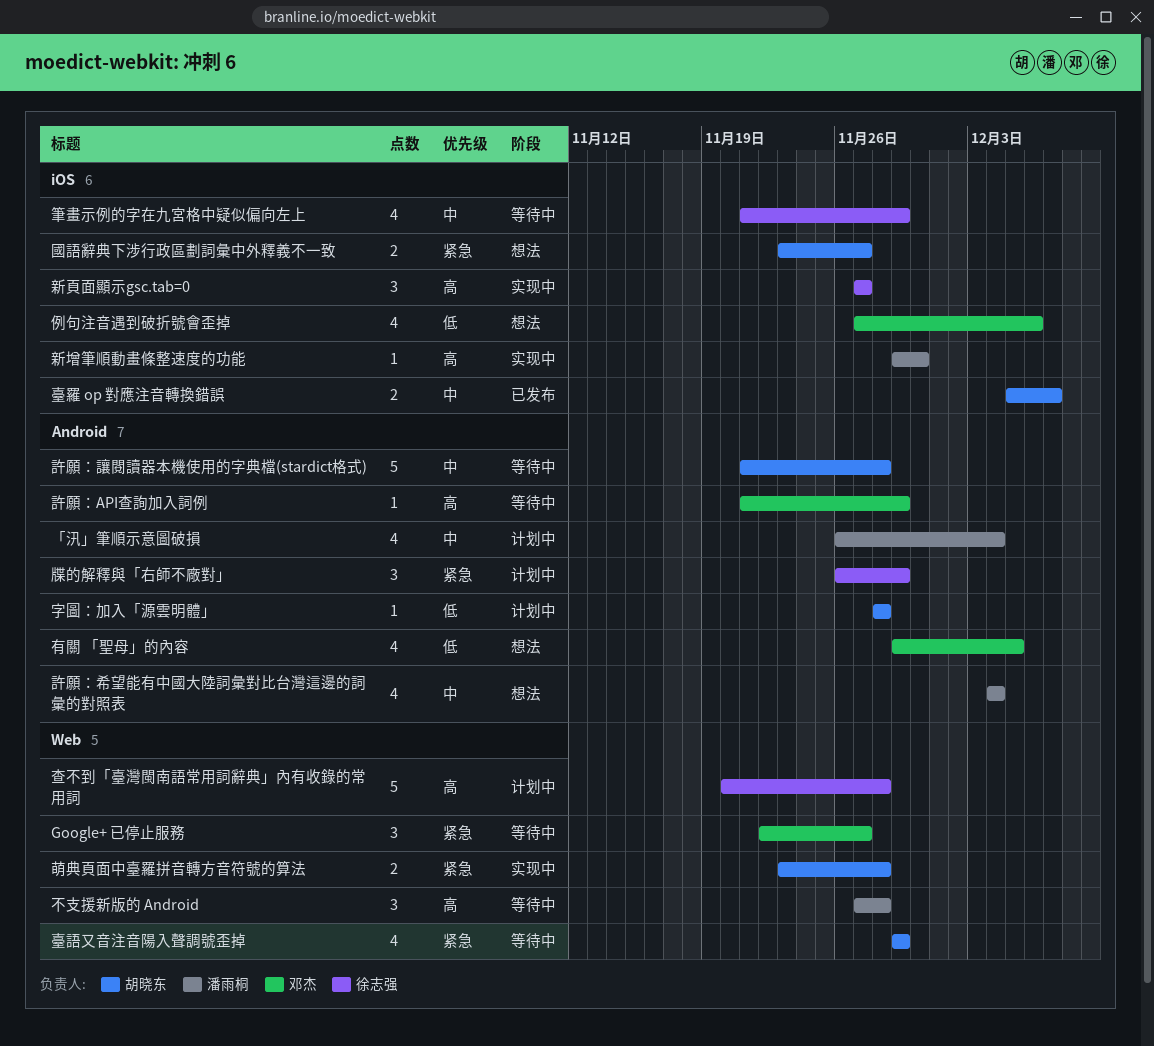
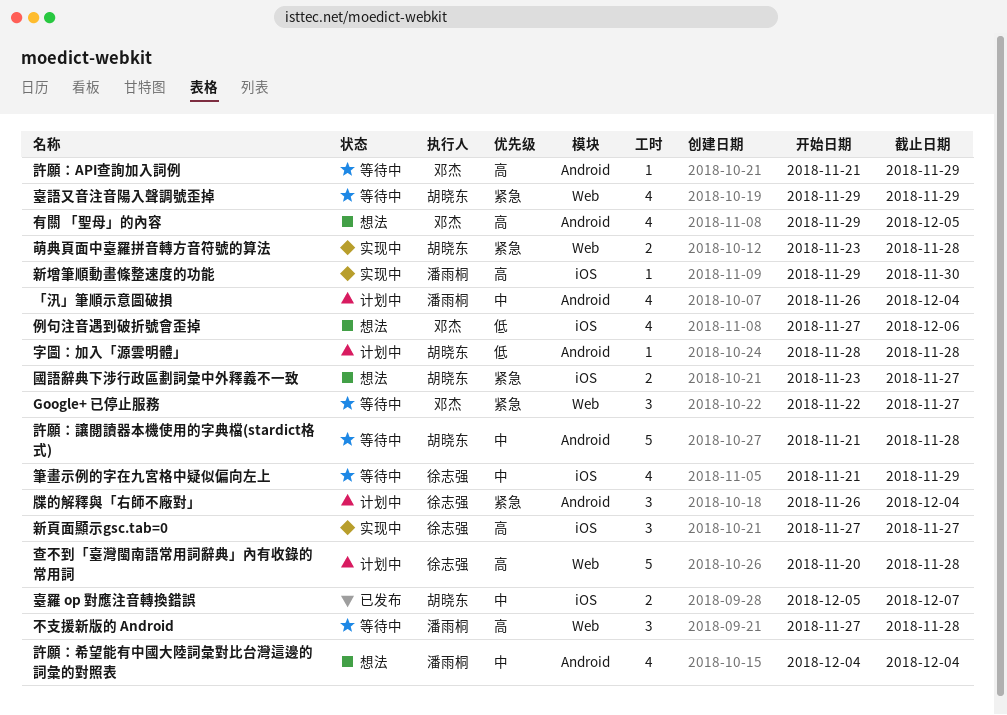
有關 「聖母」的內容, priority: 低 -> 高
牒的解釋與「右師不廠對」, due: Nov 29 -> Dec 4

